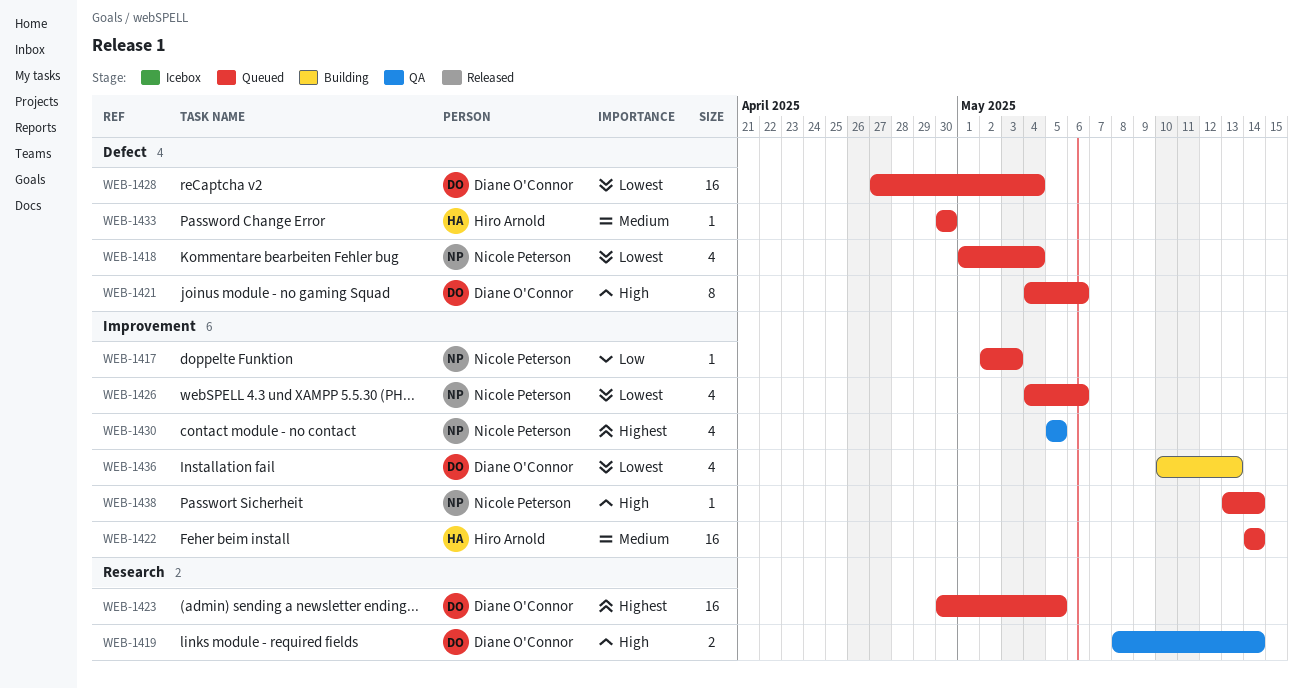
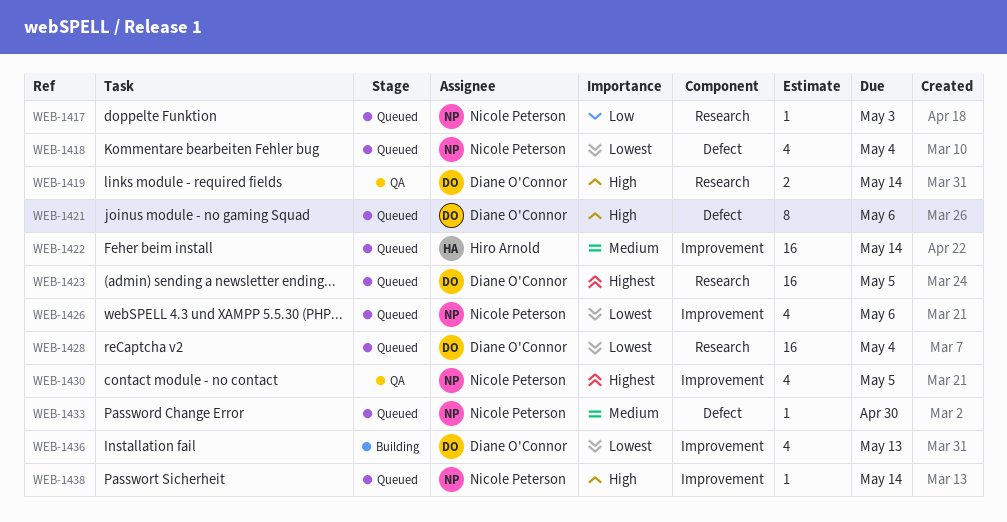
WEB-1417, label: Improvement -> Research
WEB-1428, label: Defect -> Research
WEB-1433, owner: Hiro Arnold -> Nicole Peterson

